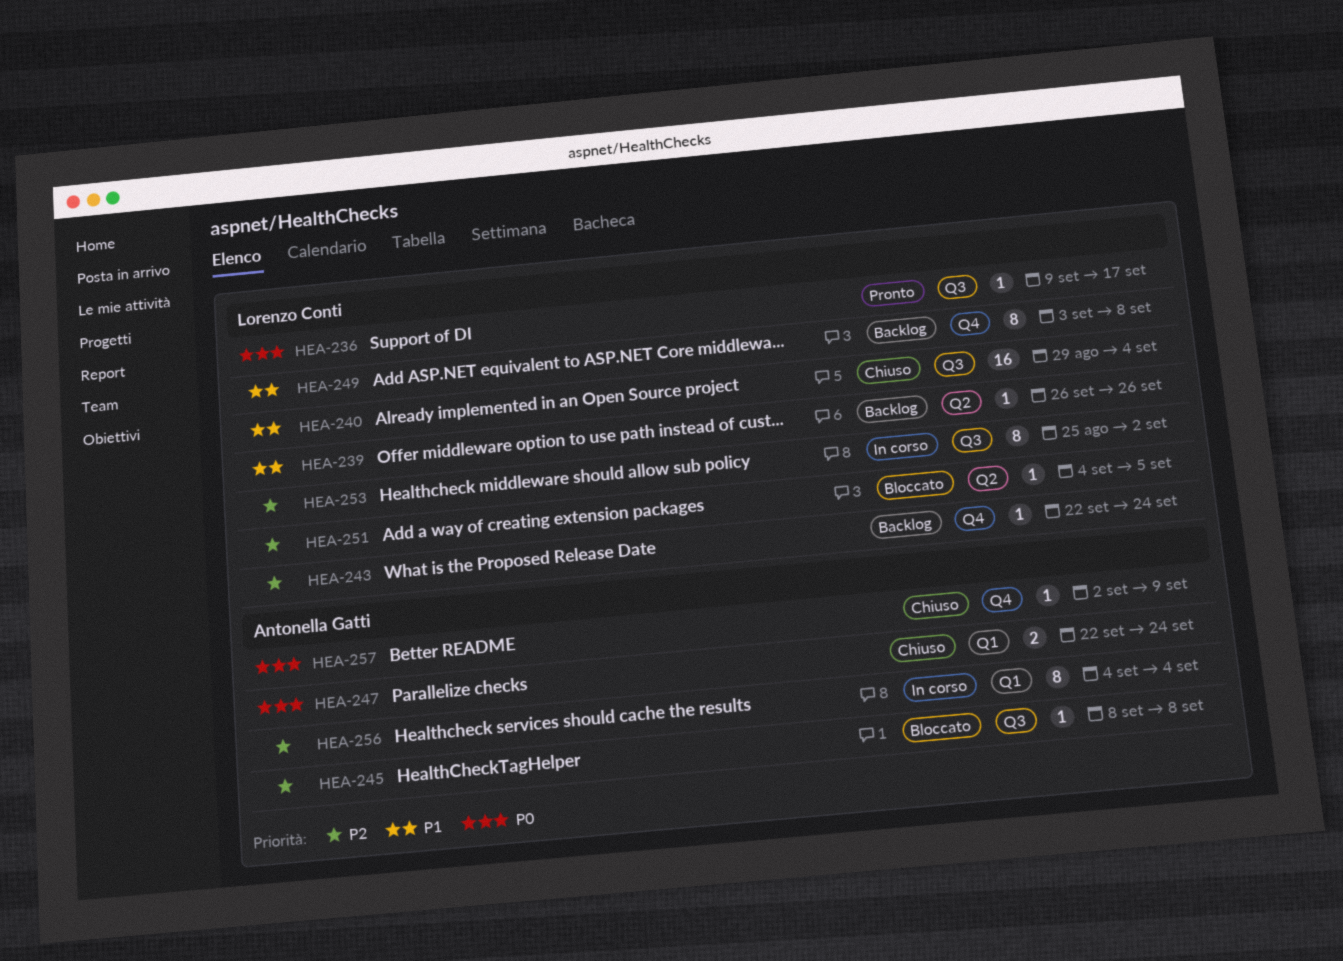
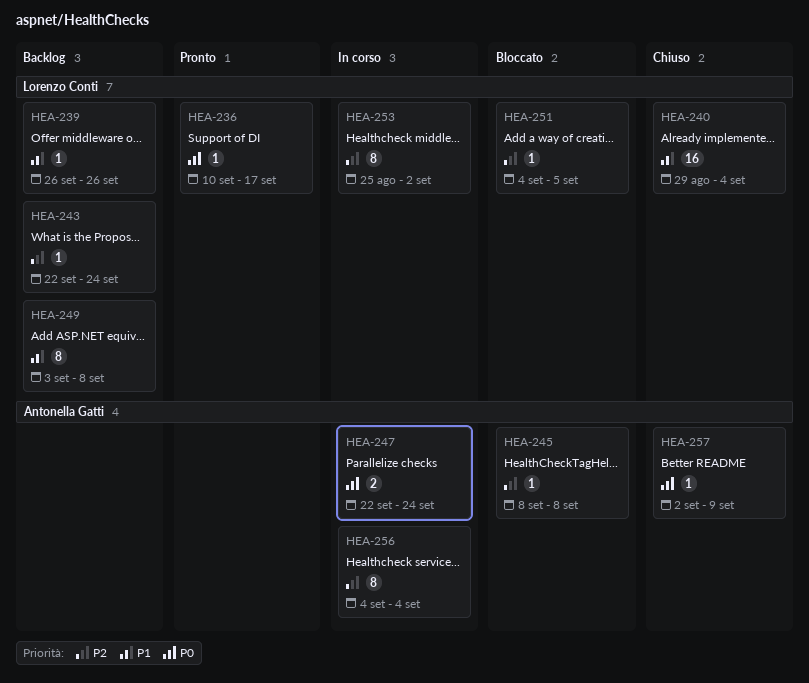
HEA-236, start: Sep 9 -> Sep 10
HEA-247, status: Chiuso -> In corso

